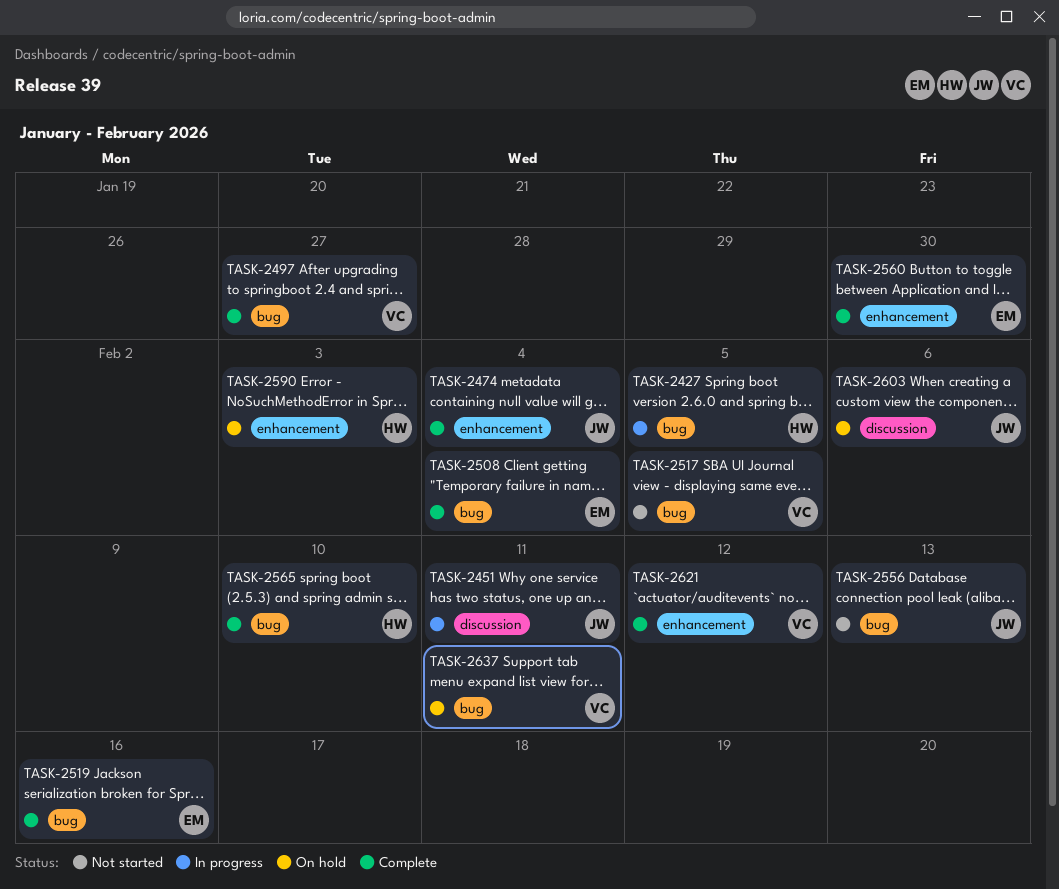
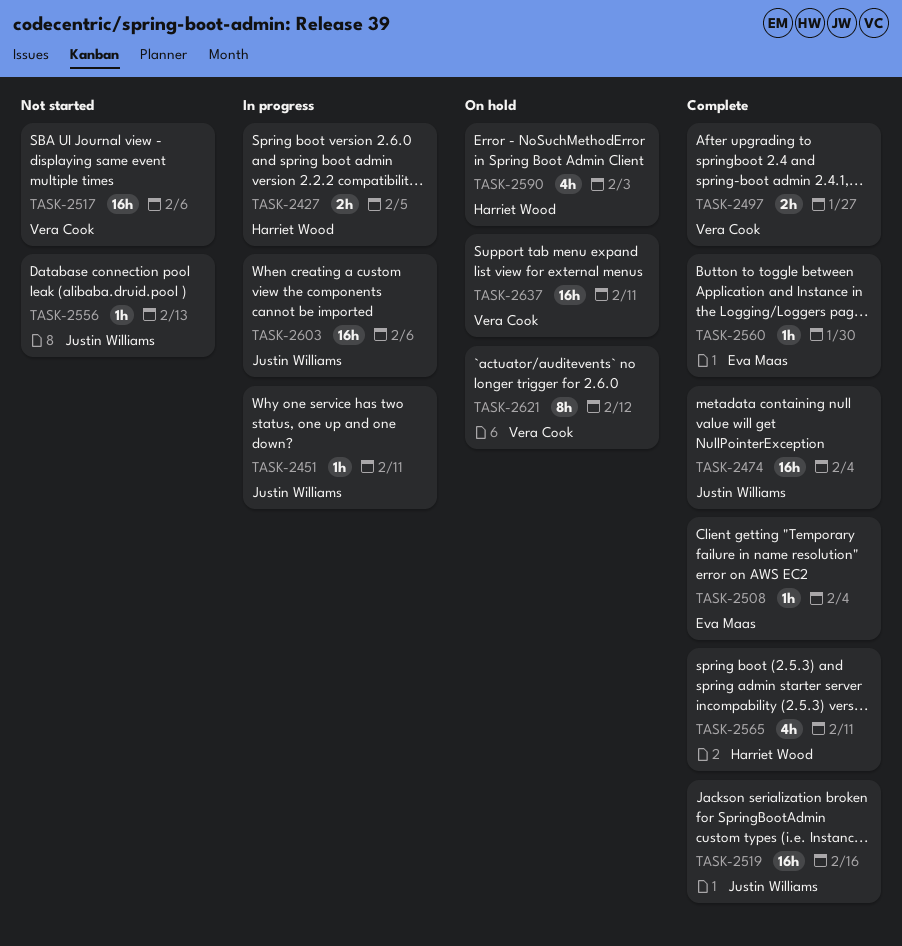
TASK-2517, due: Feb 5 -> Feb 6
TASK-2519, owner: Eva Maas -> Justin Williams
TASK-2565, due: Feb 10 -> Feb 11
TASK-2603, status: On hold -> In progress
TASK-2621, status: Complete -> On hold

